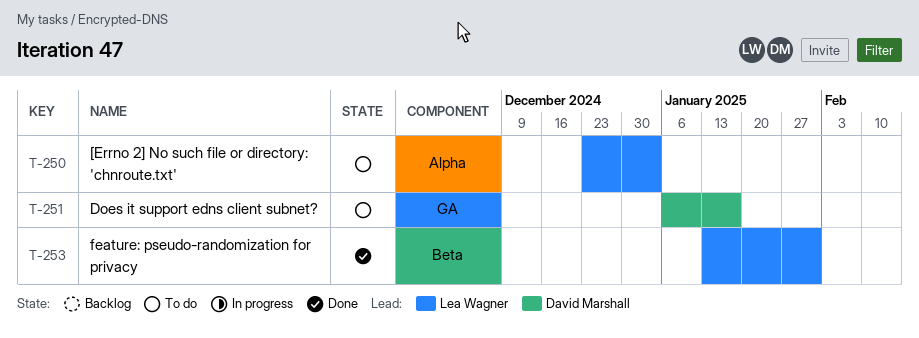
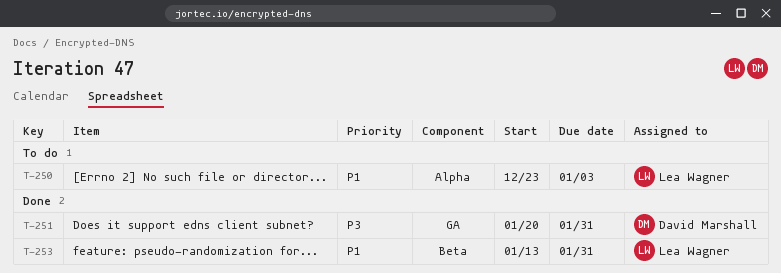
T-251, status: To do -> Done
T-251, start: Jan 6 -> Jan 20
T-251, due: Jan 17 -> Jan 31

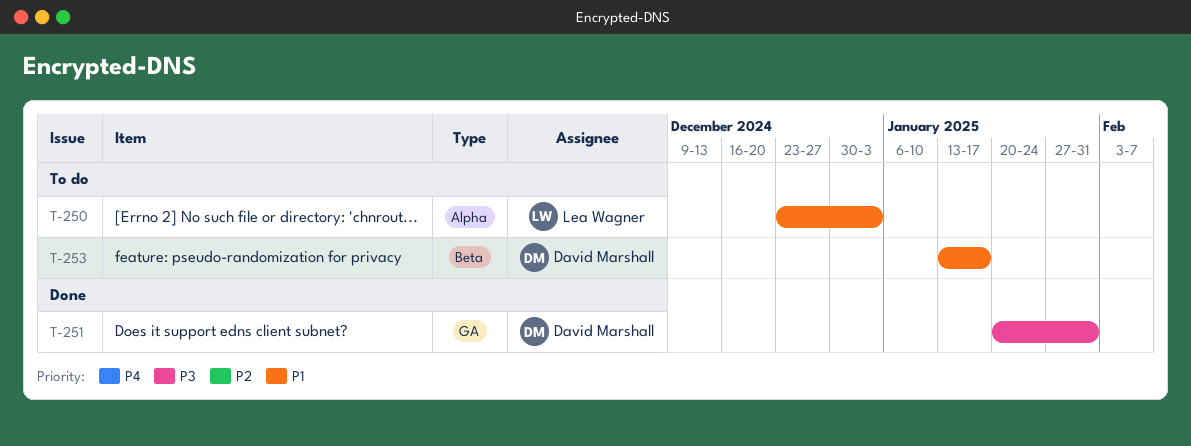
T-253, status: Done -> To do
T-253, owner: Lea Wagner -> David Marshall
T-253, due: Jan 31 -> Jan 17

